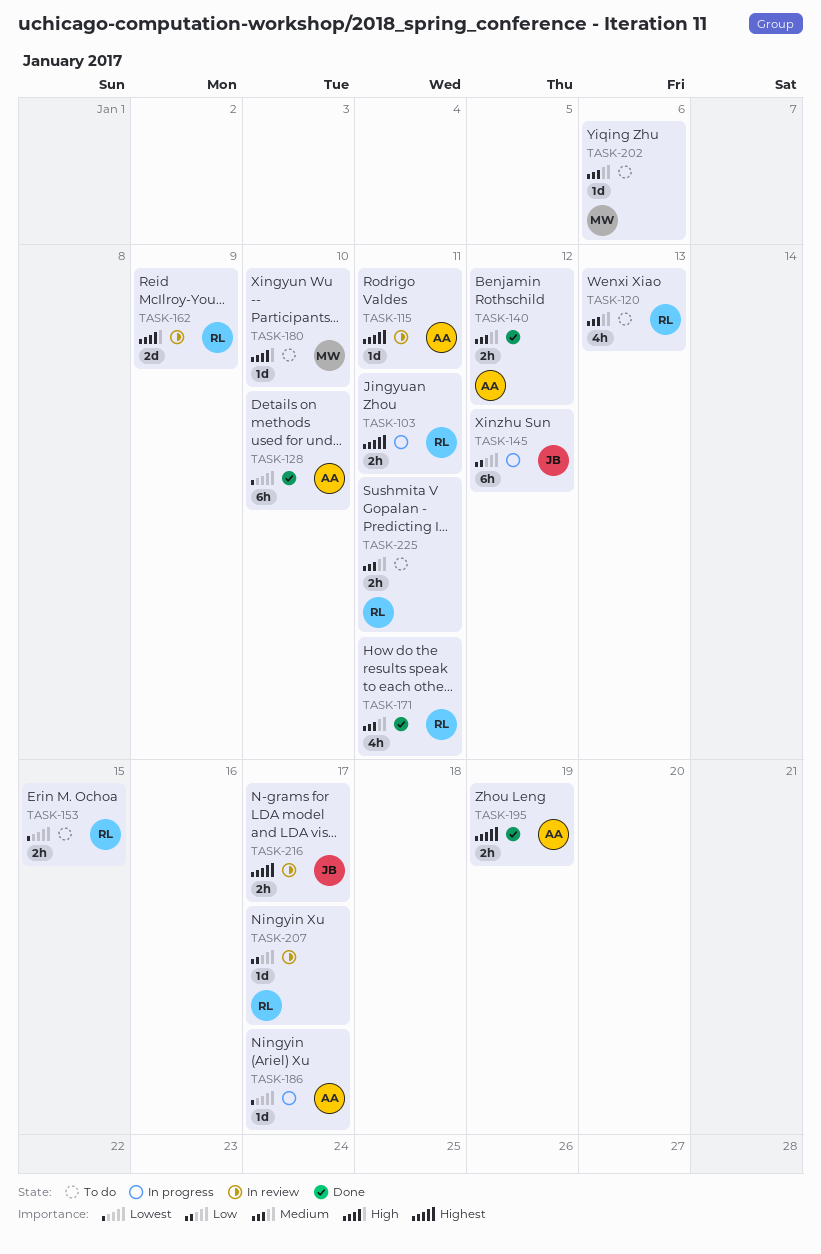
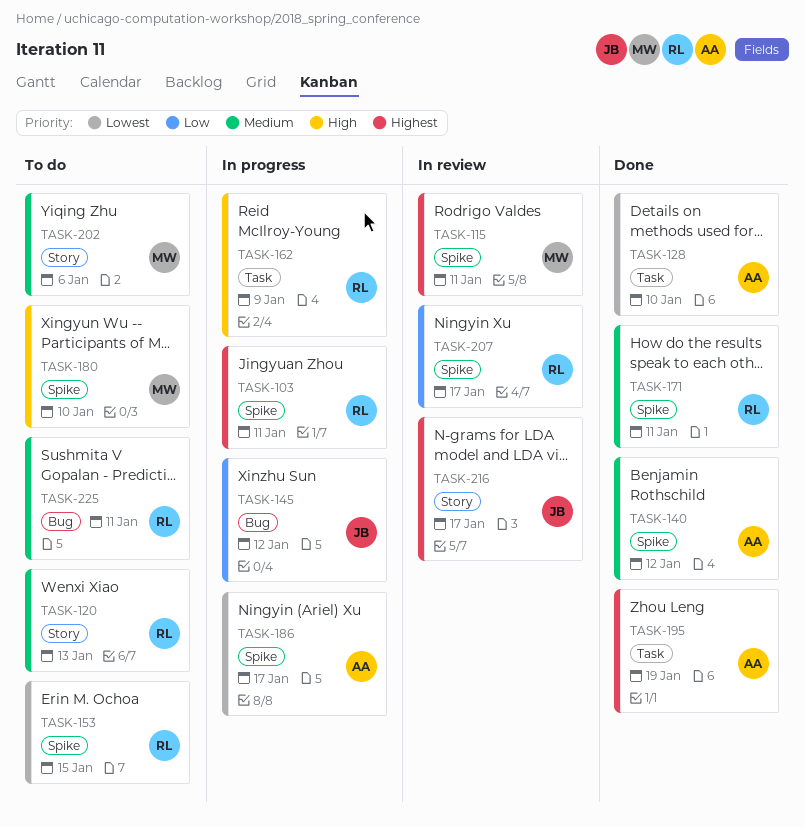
TASK-115, owner: AA -> MW
TASK-162, status: In review -> In progress

